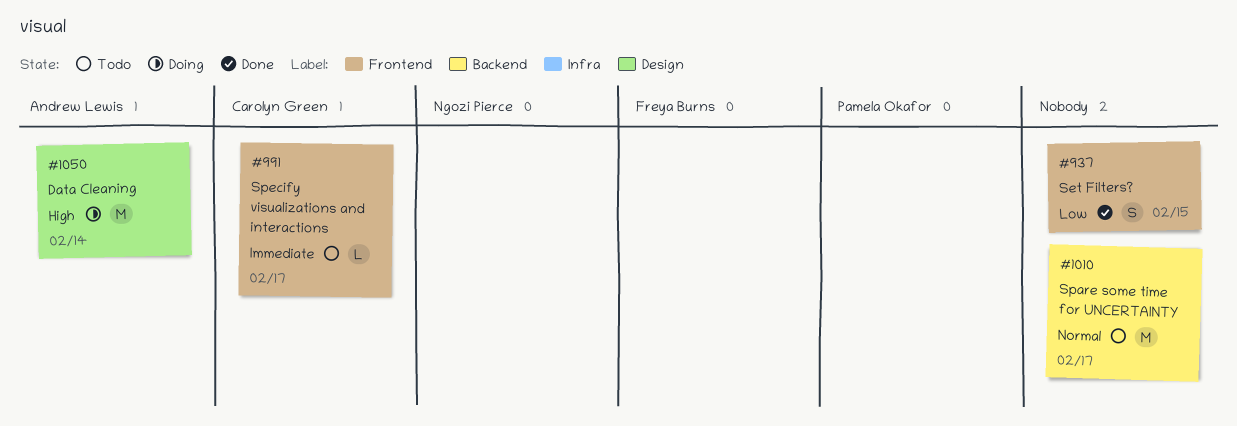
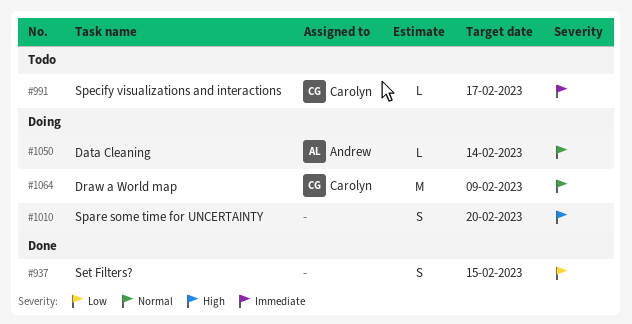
#1010, status: Todo -> Doing
#1010, priority: Normal -> High
#1010, estimate: M -> S
#1010, due: Feb 17 -> Feb 20
#1050, priority: High -> Normal
#1050, estimate: M -> L
#1064: none -> present

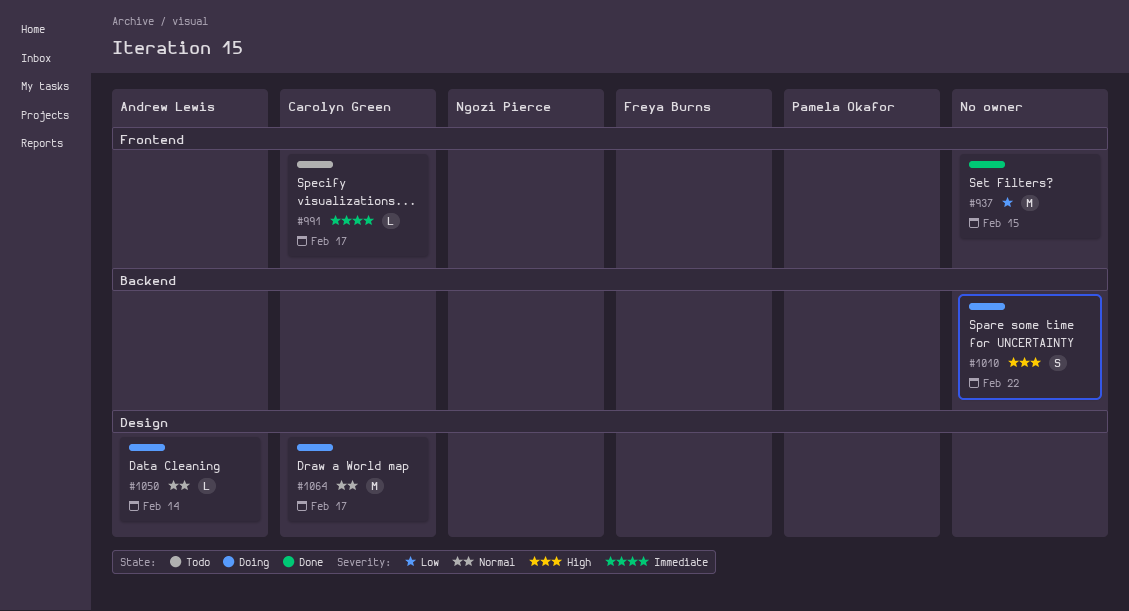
#937, estimate: S -> M
#1010, due: Feb 20 -> Feb 22
#1064, due: Feb 9 -> Feb 17

